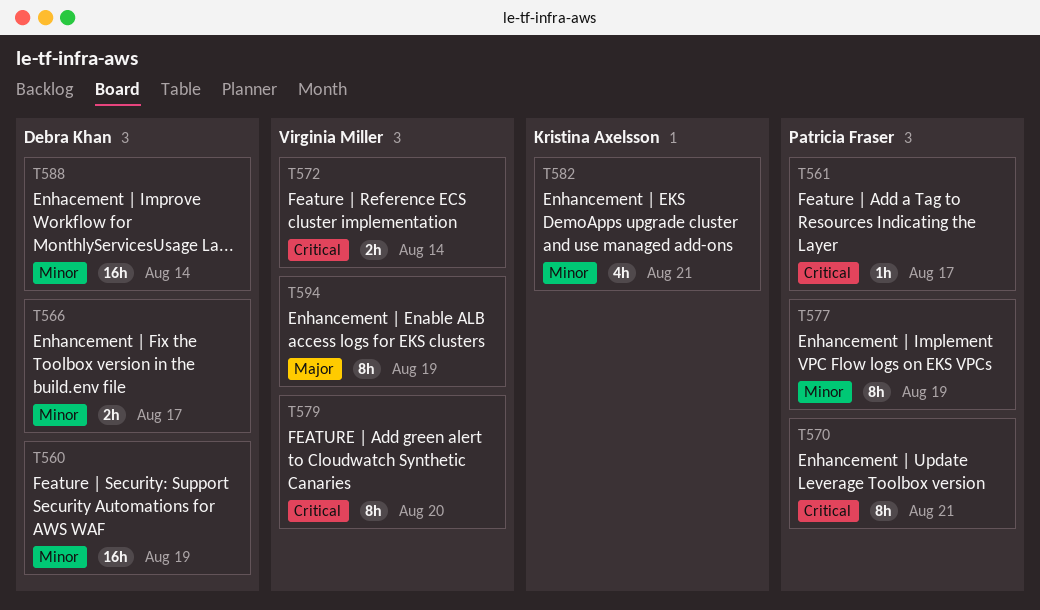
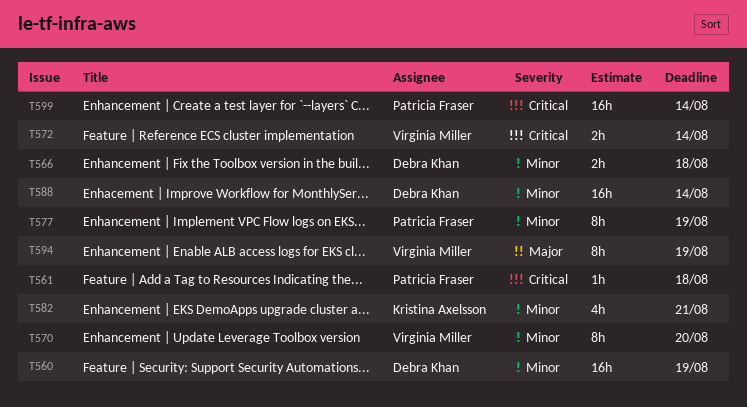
T561, due: Aug 17 -> Aug 18
T566, due: Aug 17 -> Aug 18
T570, owner: Patricia Fraser -> Virginia Miller
T570, priority: Critical -> Minor
T570, due: Aug 21 -> Aug 20
T579: present -> none
T599: none -> present

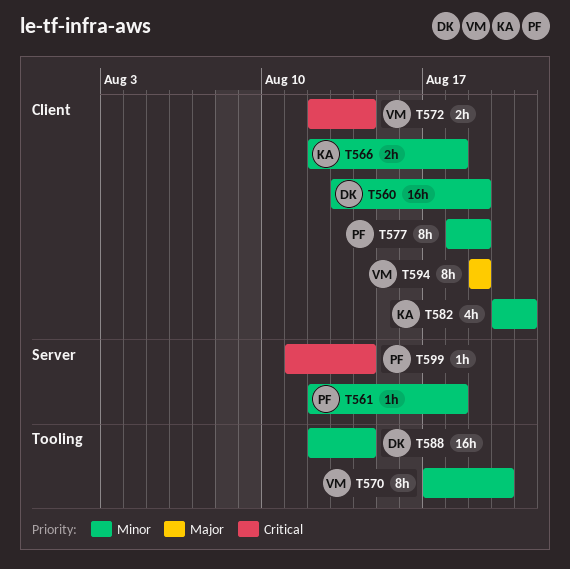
T561, priority: Critical -> Minor
T566, owner: Debra Khan -> Kristina Axelsson
T599, estimate: 16h -> 1h

